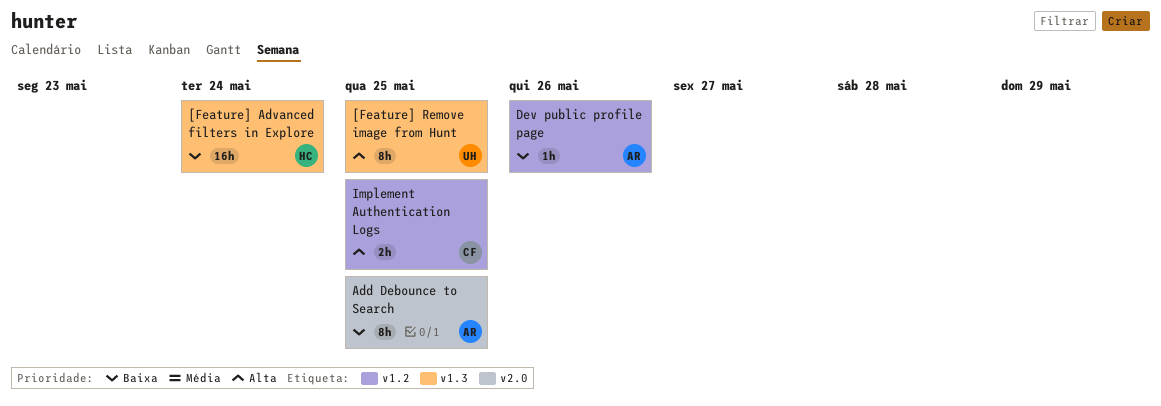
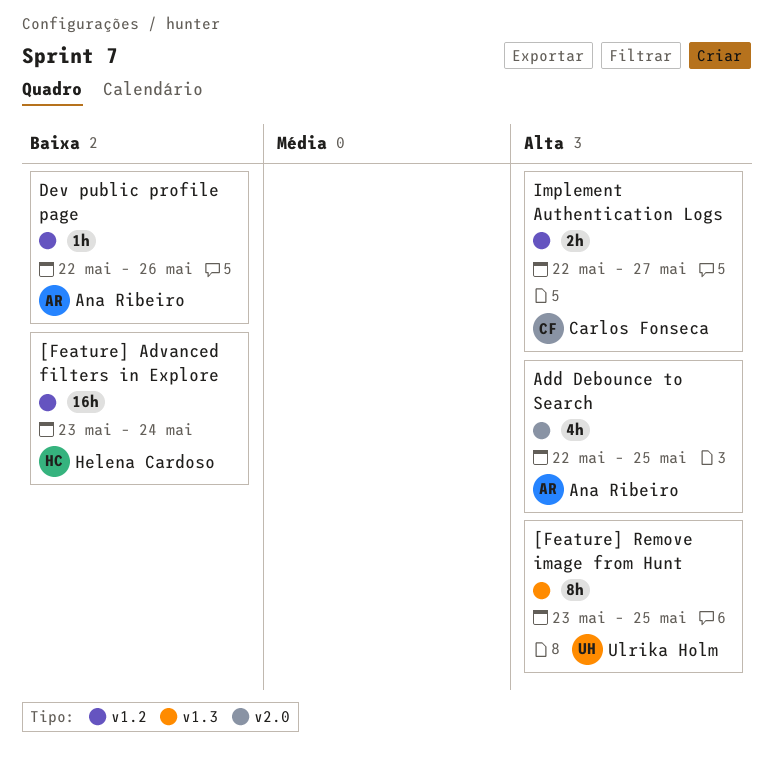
[Feature] Advanced filters in Explore, label: v1.3 -> v1.2
Add Debounce to Search, priority: Baixa -> Alta
Add Debounce to Search, estimate: 8h -> 4h
Implement Authentication Logs, due: May 25 -> May 27

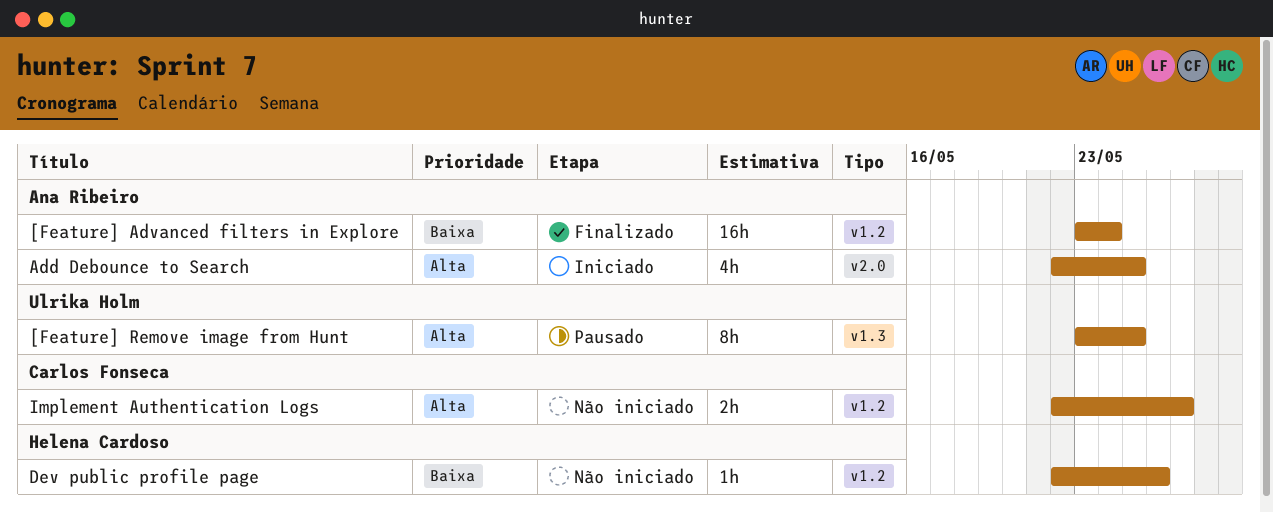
[Feature] Advanced filters in Explore, owner: Helena Cardoso -> Ana Ribeiro
Dev public profile page, owner: Ana Ribeiro -> Helena Cardoso

